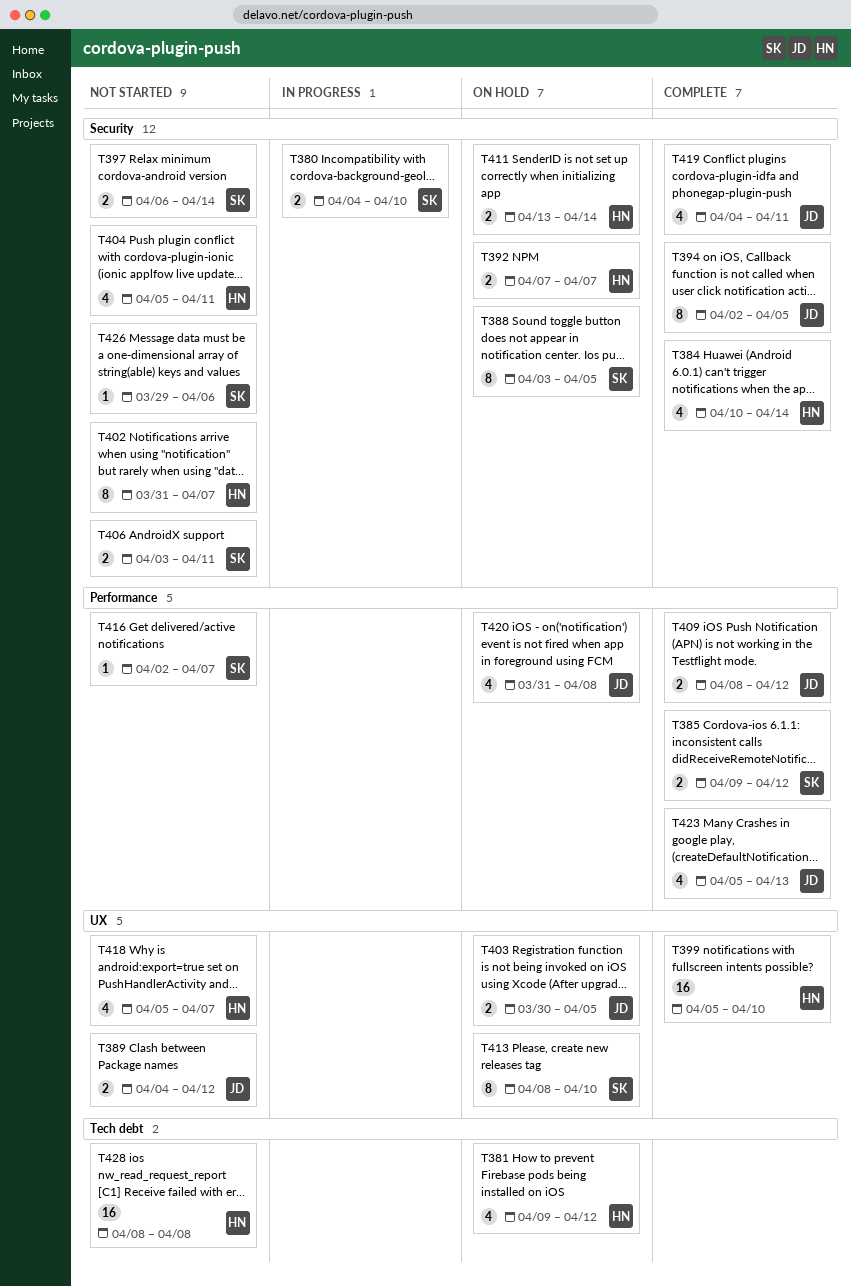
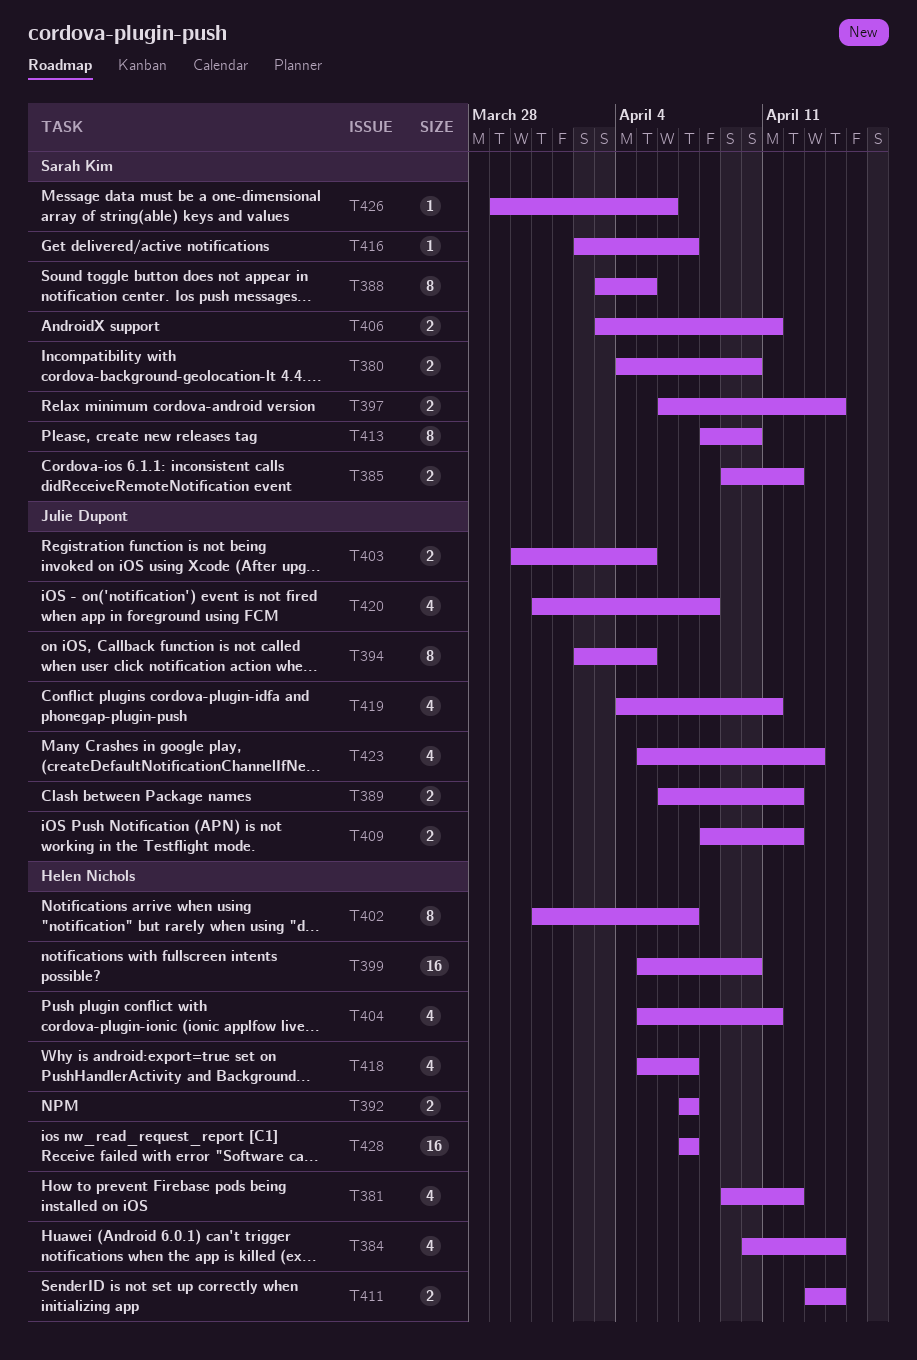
T389, start: Apr 4 -> Apr 6
T428, start: Apr 8 -> Apr 7
T428, due: Apr 8 -> Apr 7

